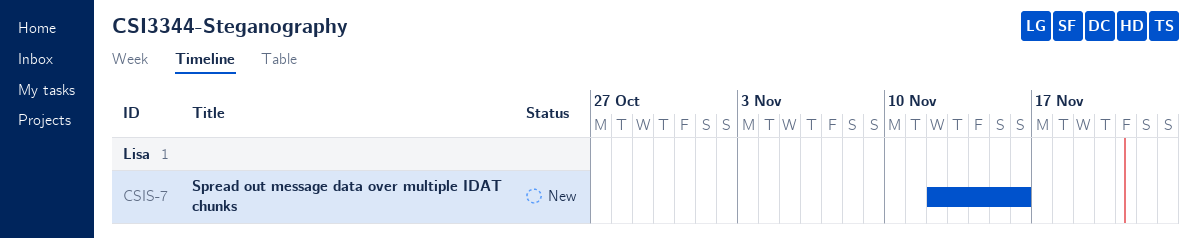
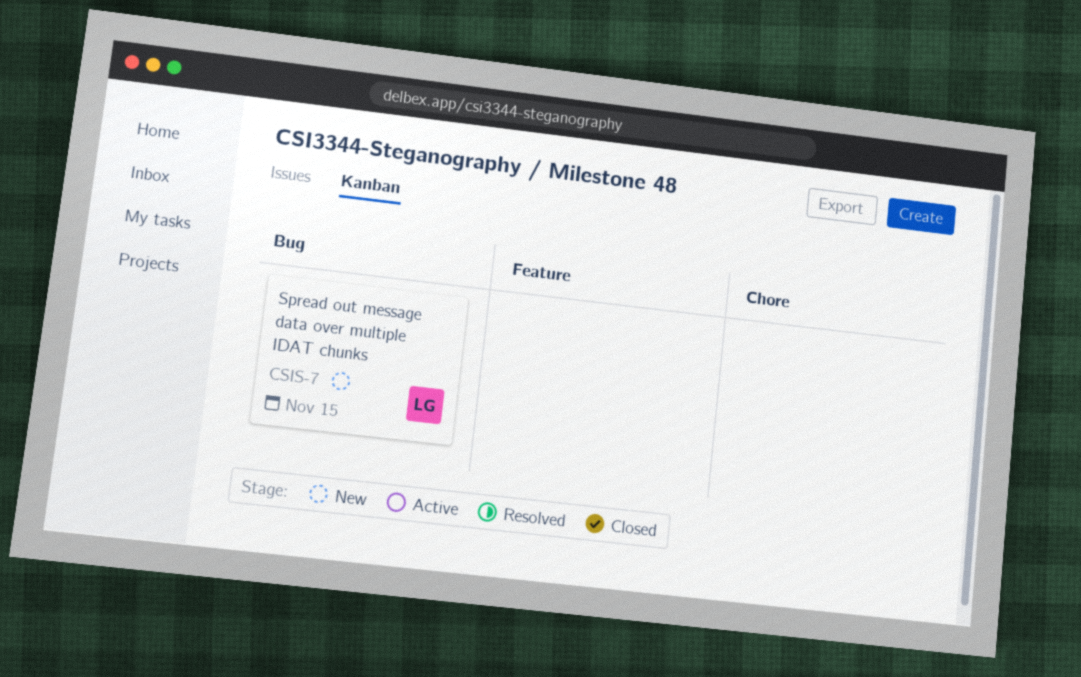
CSIS-7, due: Nov 16 -> Nov 15

